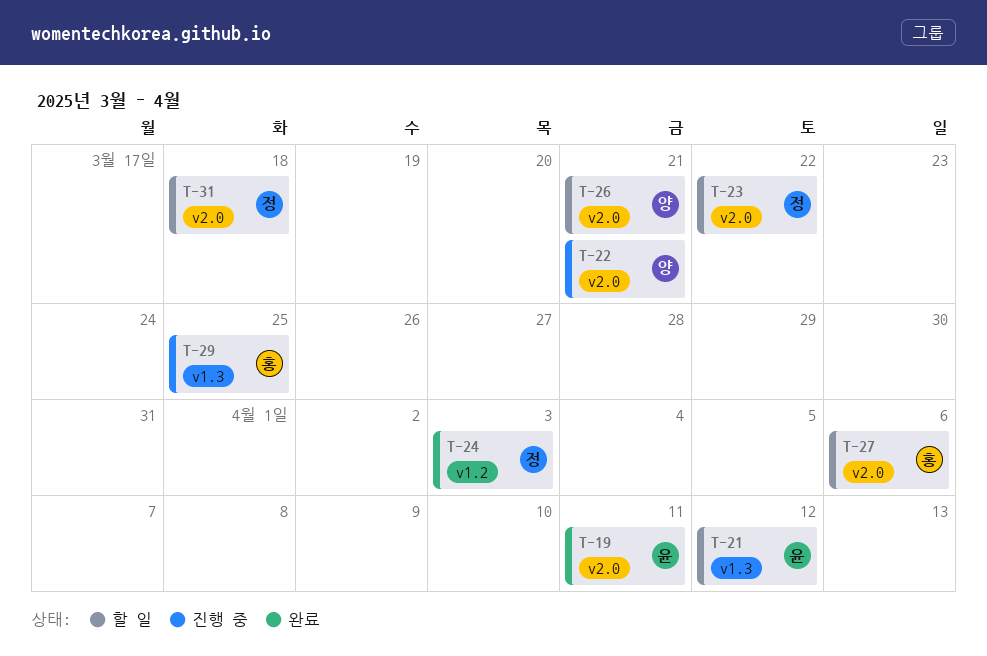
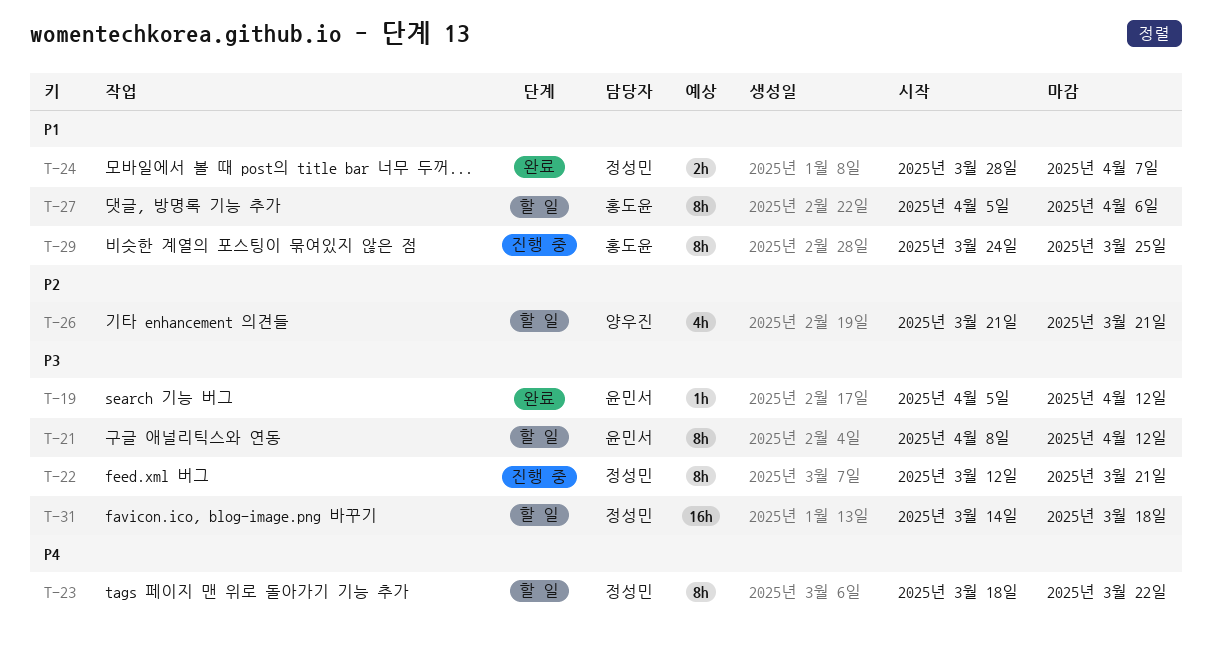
T-19, due: Apr 11 -> Apr 12
T-22, owner: 양우진 -> 정성민
T-24, due: Apr 3 -> Apr 7

